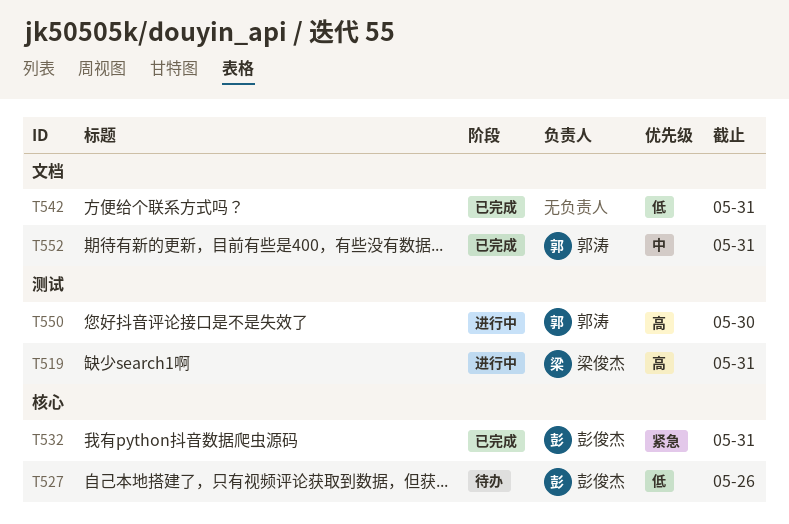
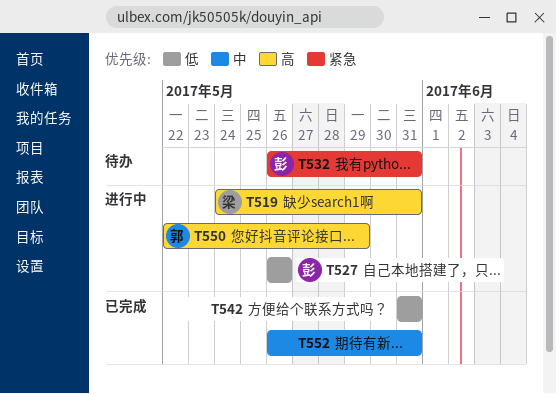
T527, status: 待办 -> 进行中
T532, status: 已完成 -> 待办
T550, due: May 30 -> May 29
T552, owner: 郭涛 -> none

